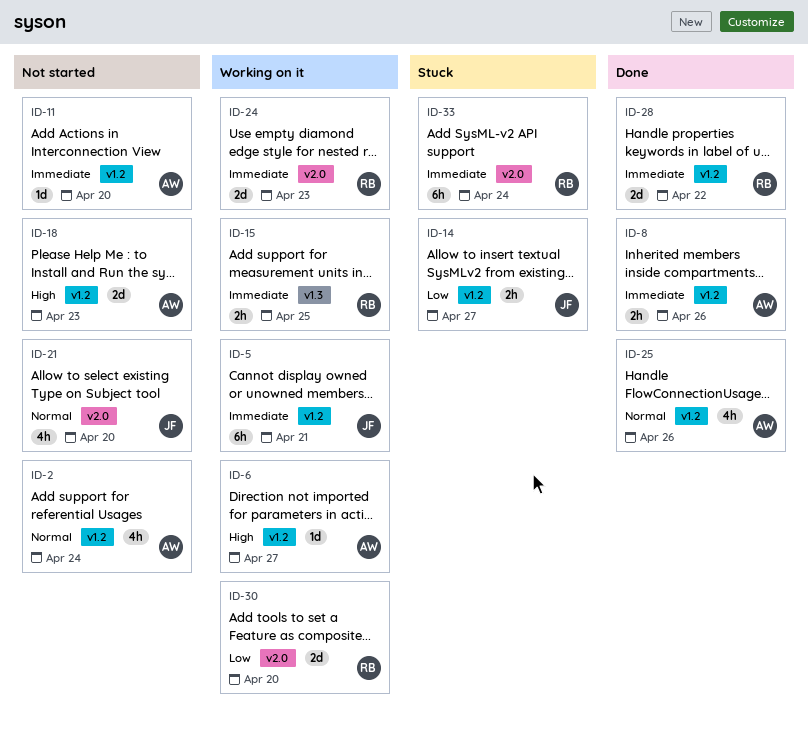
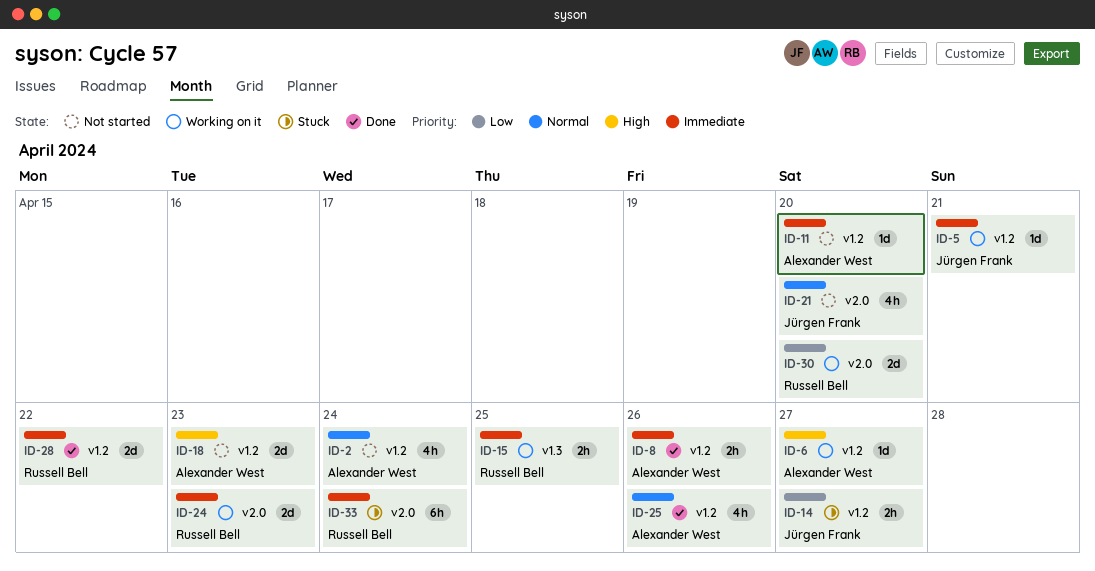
ID-5, estimate: 6h -> 1d

